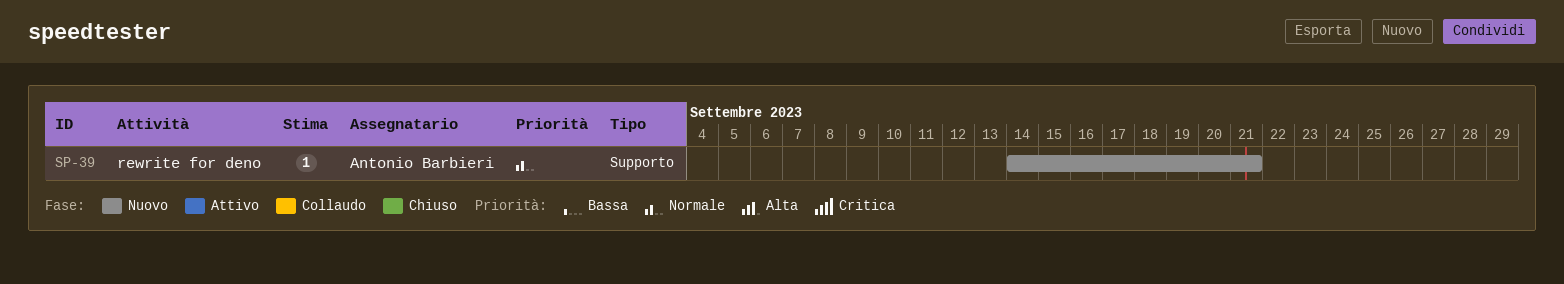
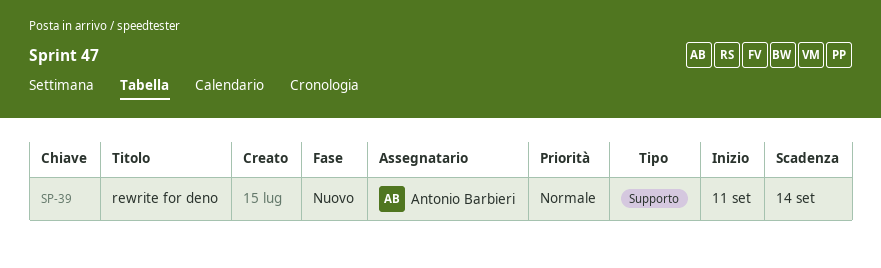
SP-39, start: Sep 14 -> Sep 11
SP-39, due: Sep 21 -> Sep 14

